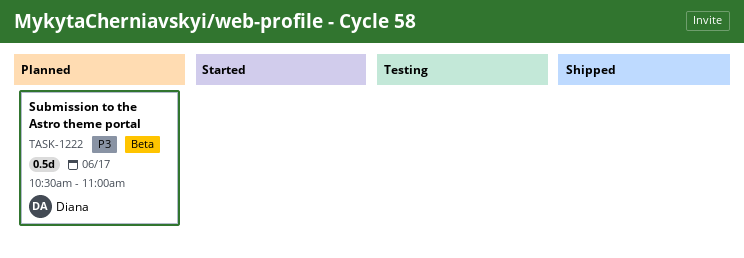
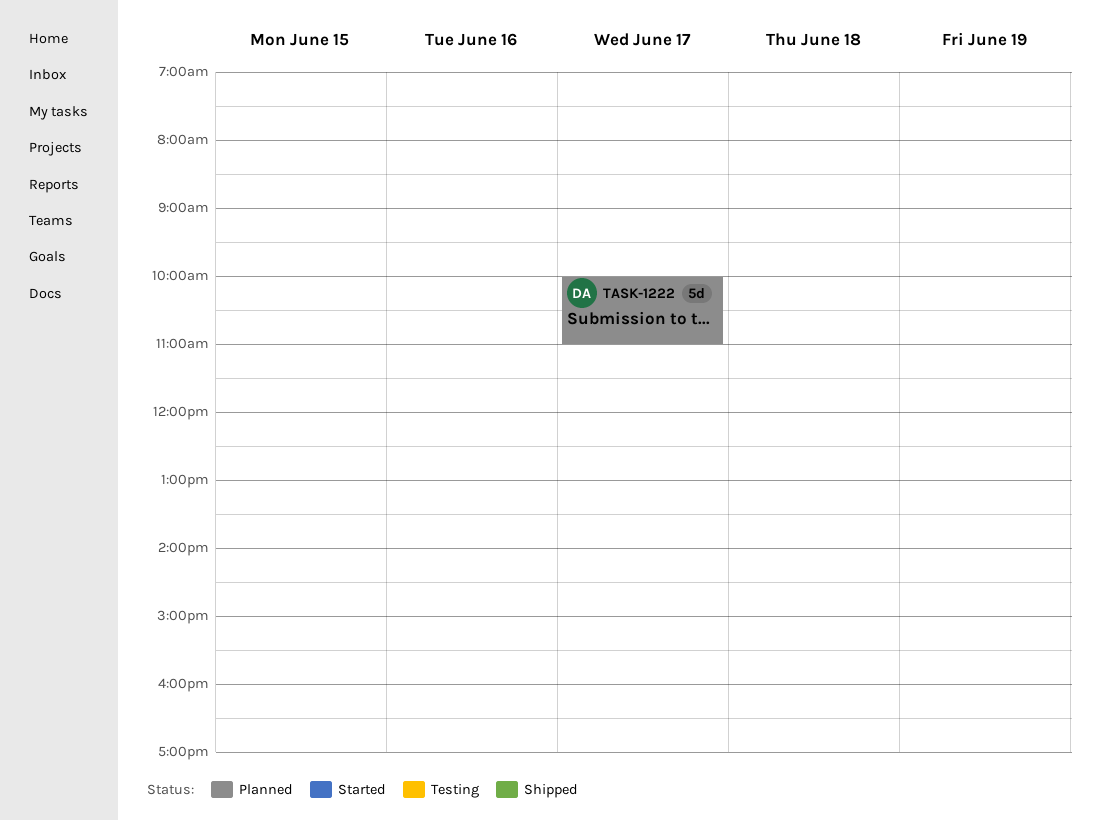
TASK-1222, estimate: 0.5d -> 5d
TASK-1222, begins: 10:30 -> 10:00

